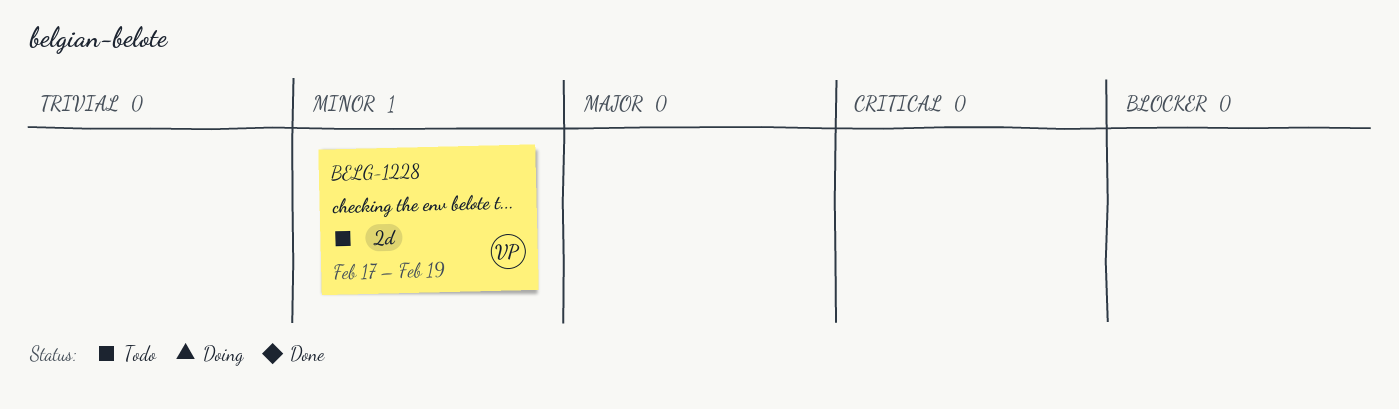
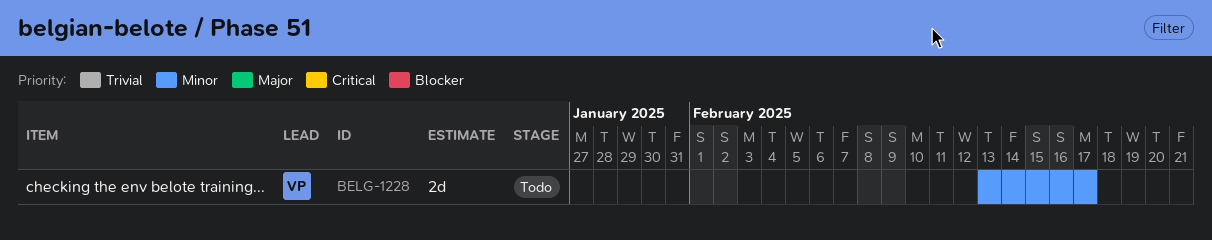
BELG-1228, start: Feb 17 -> Feb 13
BELG-1228, due: Feb 19 -> Feb 17

